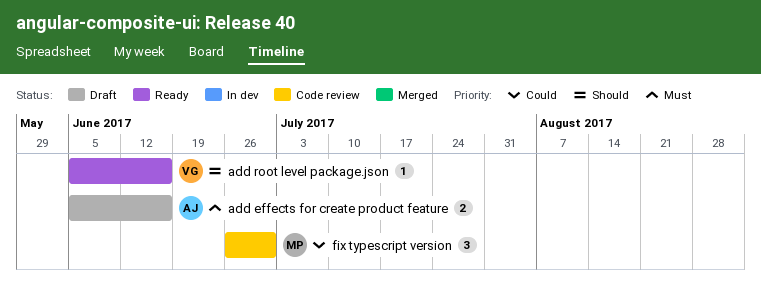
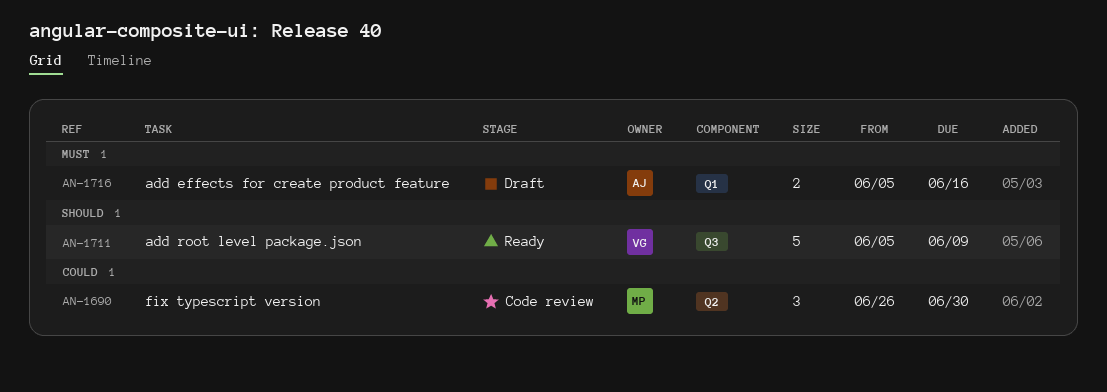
add root level package.json, estimate: 1 -> 5
add root level package.json, due: Jun 16 -> Jun 9

